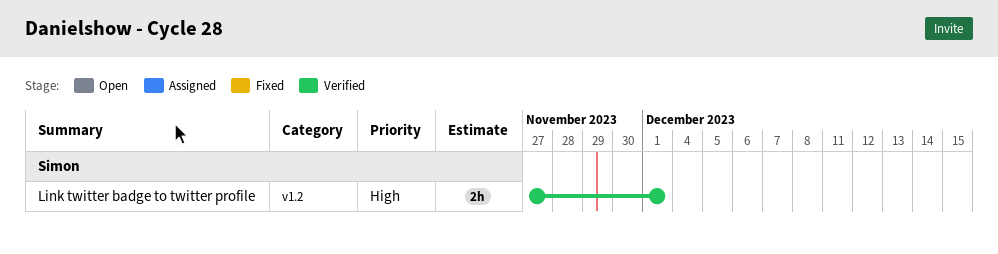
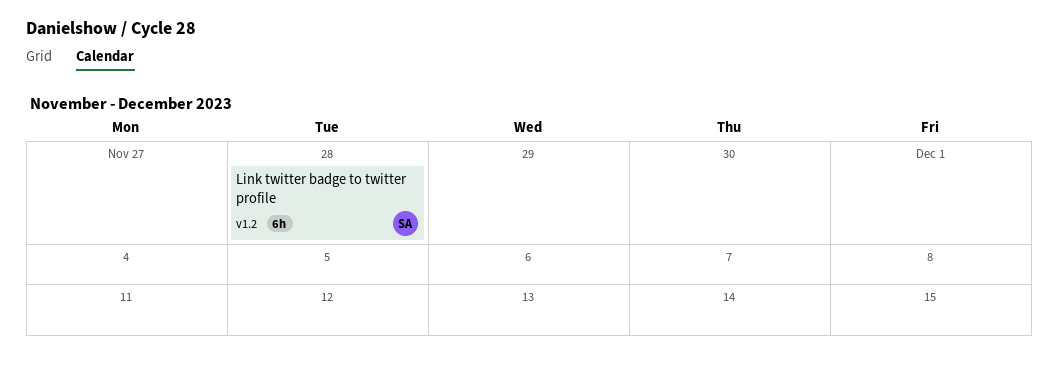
Link twitter badge to twitter profile, estimate: 2h -> 6h
Link twitter badge to twitter profile, due: Dec 1 -> Nov 28

